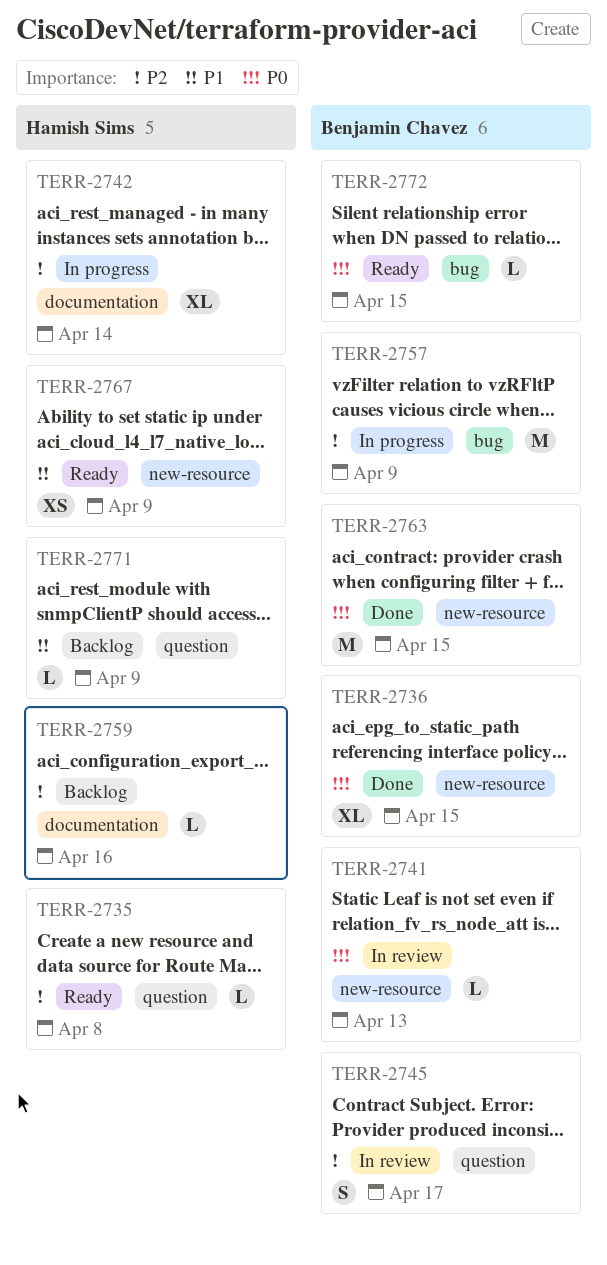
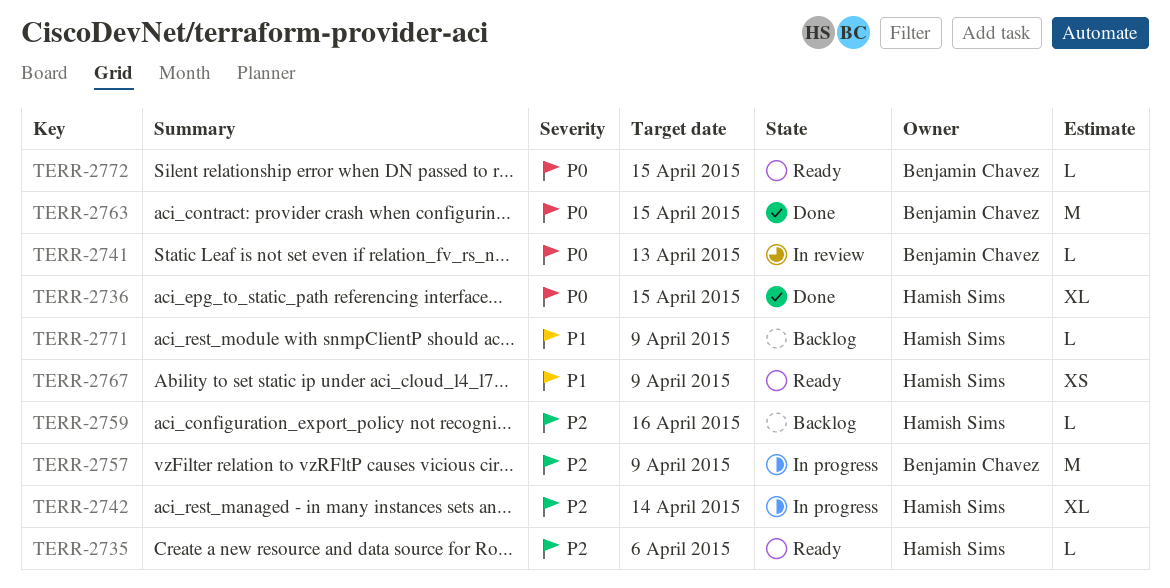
TERR-2735, due: Apr 8 -> Apr 6
TERR-2736, owner: Benjamin Chavez -> Hamish Sims
TERR-2745: present -> none

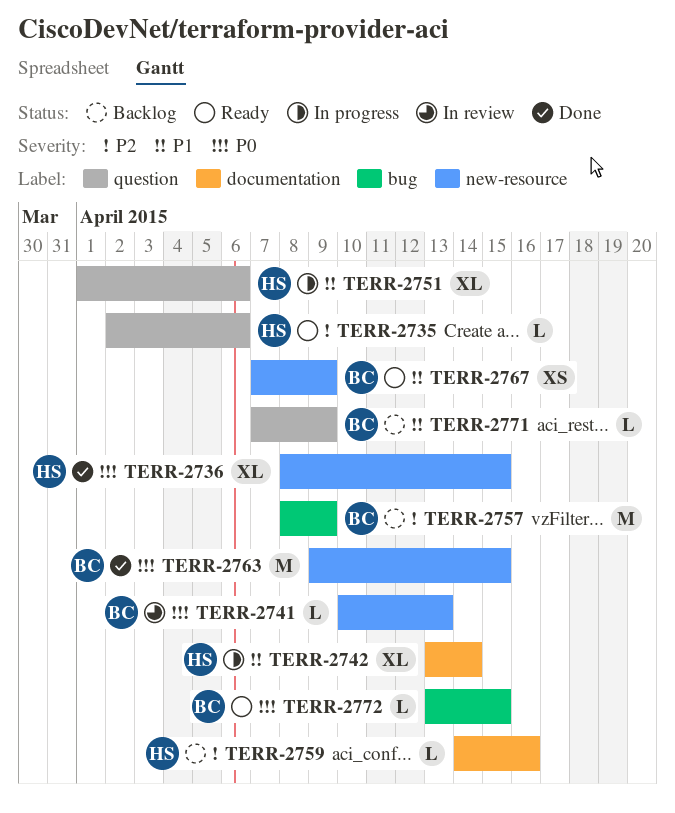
TERR-2742, priority: P2 -> P1
TERR-2751: none -> present
TERR-2757, status: In progress -> Backlog
TERR-2767, owner: Hamish Sims -> Benjamin Chavez
TERR-2771, owner: Hamish Sims -> Benjamin Chavez

